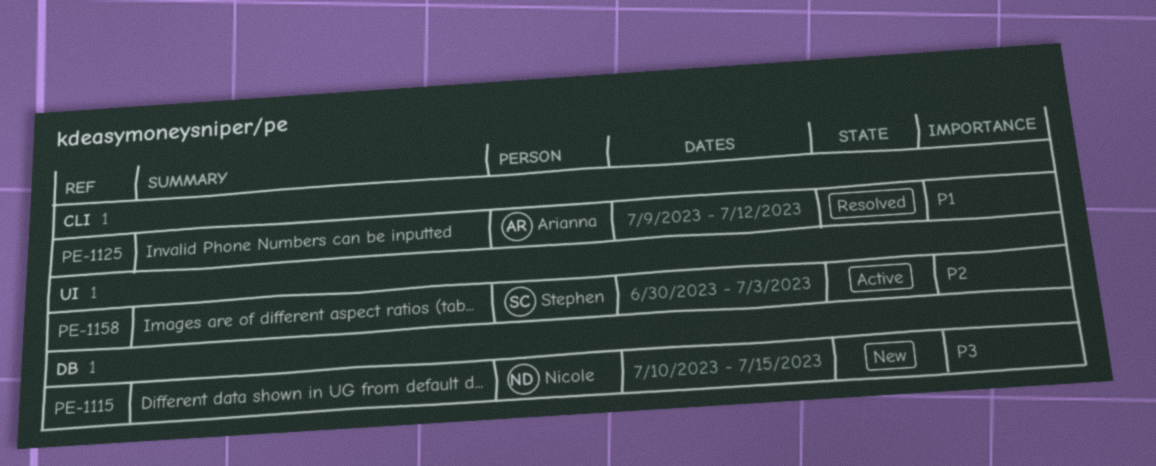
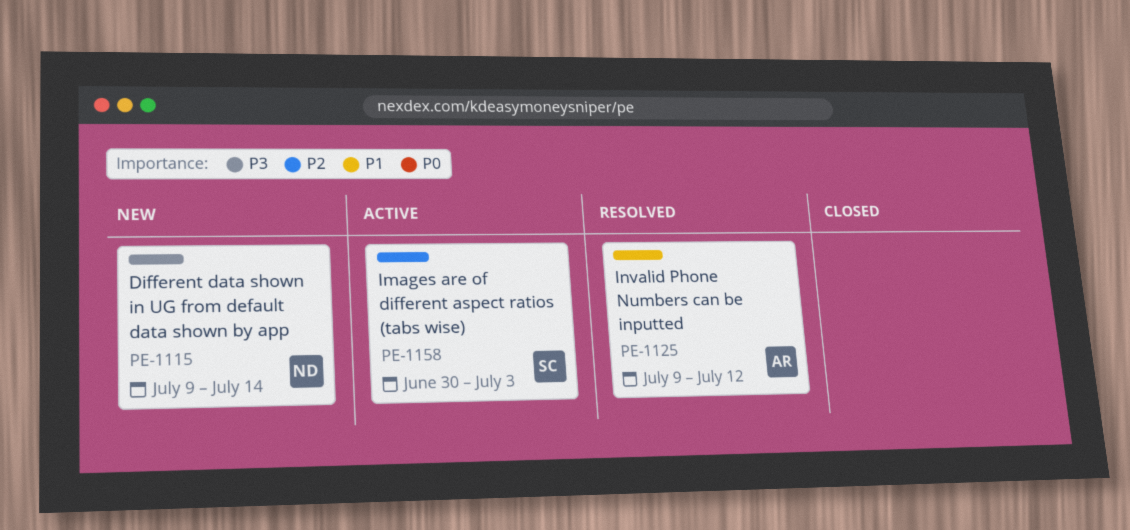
PE-1115, start: Jul 10 -> Jul 9
PE-1115, due: Jul 15 -> Jul 14

